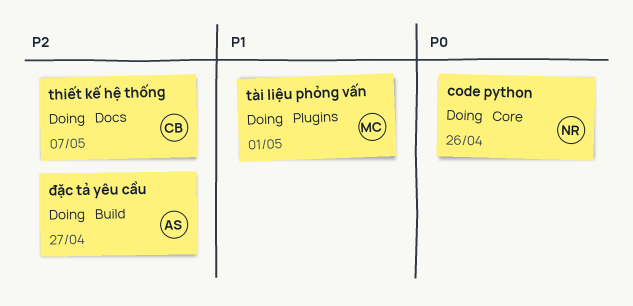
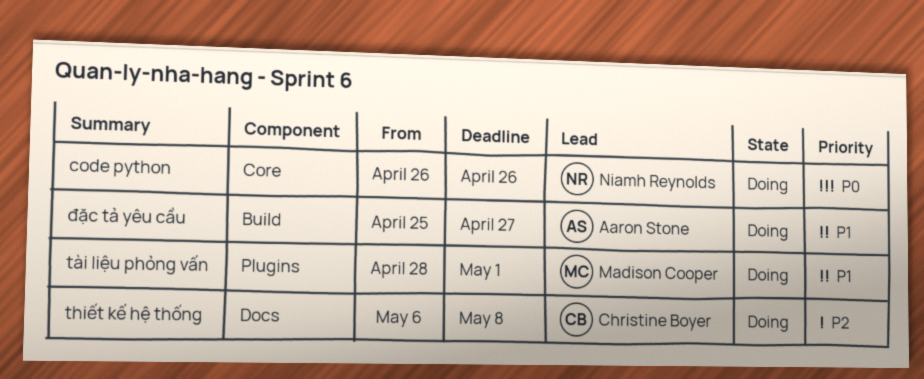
thiết kế hệ thống, due: May 7 -> May 8
đặc tả yêu cầu, priority: P2 -> P1

